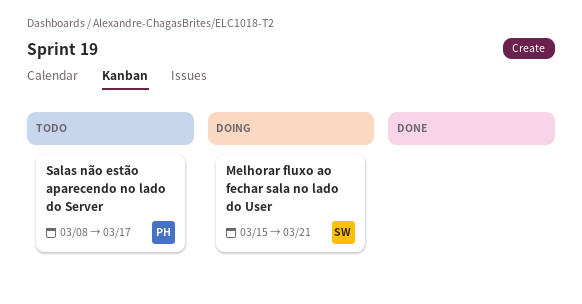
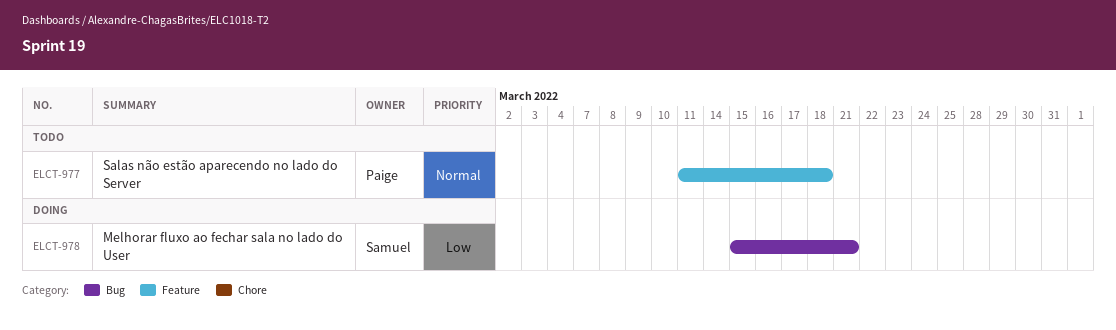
Salas não estão aparecendo no lado do Server, start: Mar 8 -> Mar 11
Salas não estão aparecendo no lado do Server, due: Mar 17 -> Mar 18

